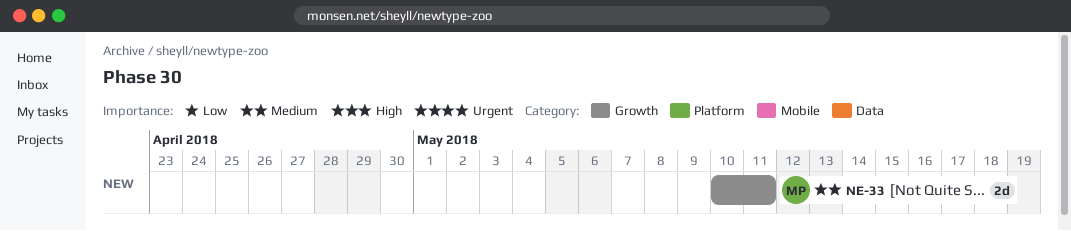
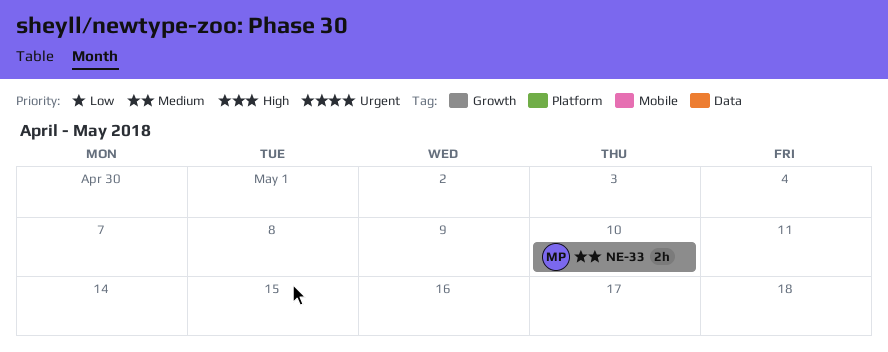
NE-33, estimate: 2d -> 2h
NE-33, due: May 11 -> May 10

